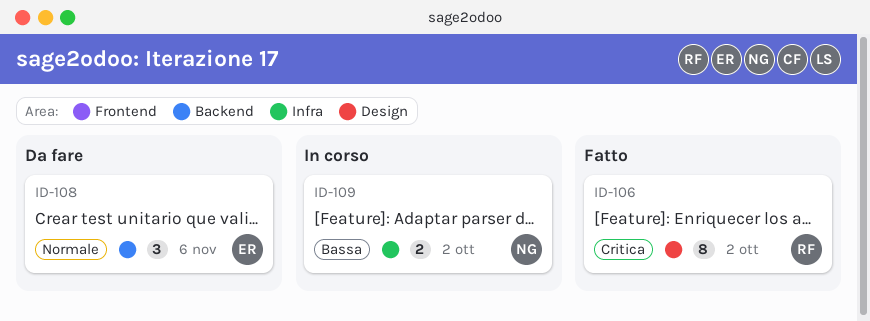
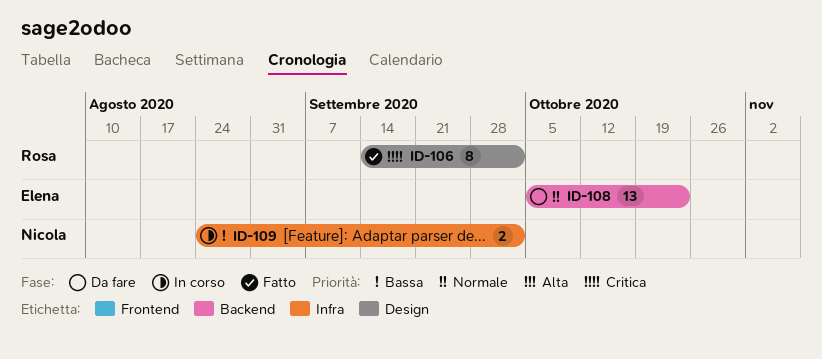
ID-108, estimate: 3 -> 13
ID-108, due: Nov 6 -> Oct 23

